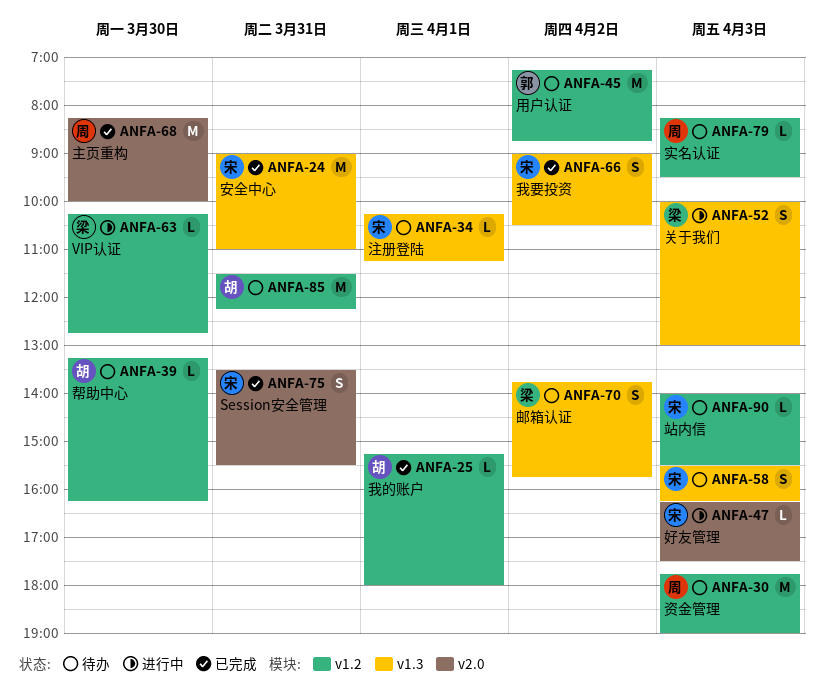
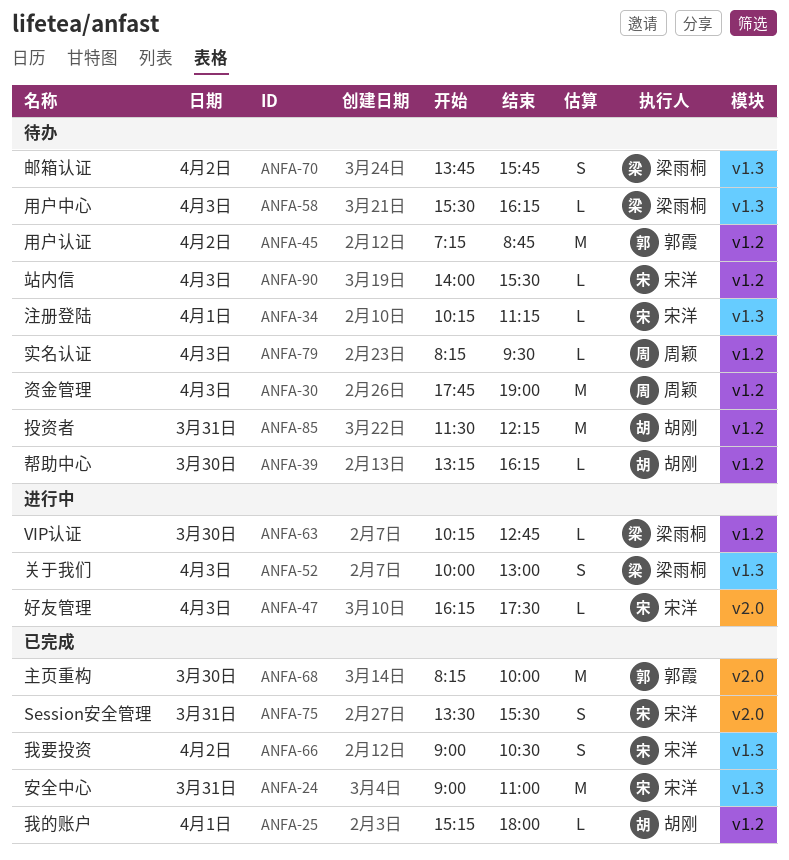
ANFA-58, owner: 宋洋 -> 梁雨桐
ANFA-58, estimate: S -> L
ANFA-68, owner: 周颖 -> 郭霞

